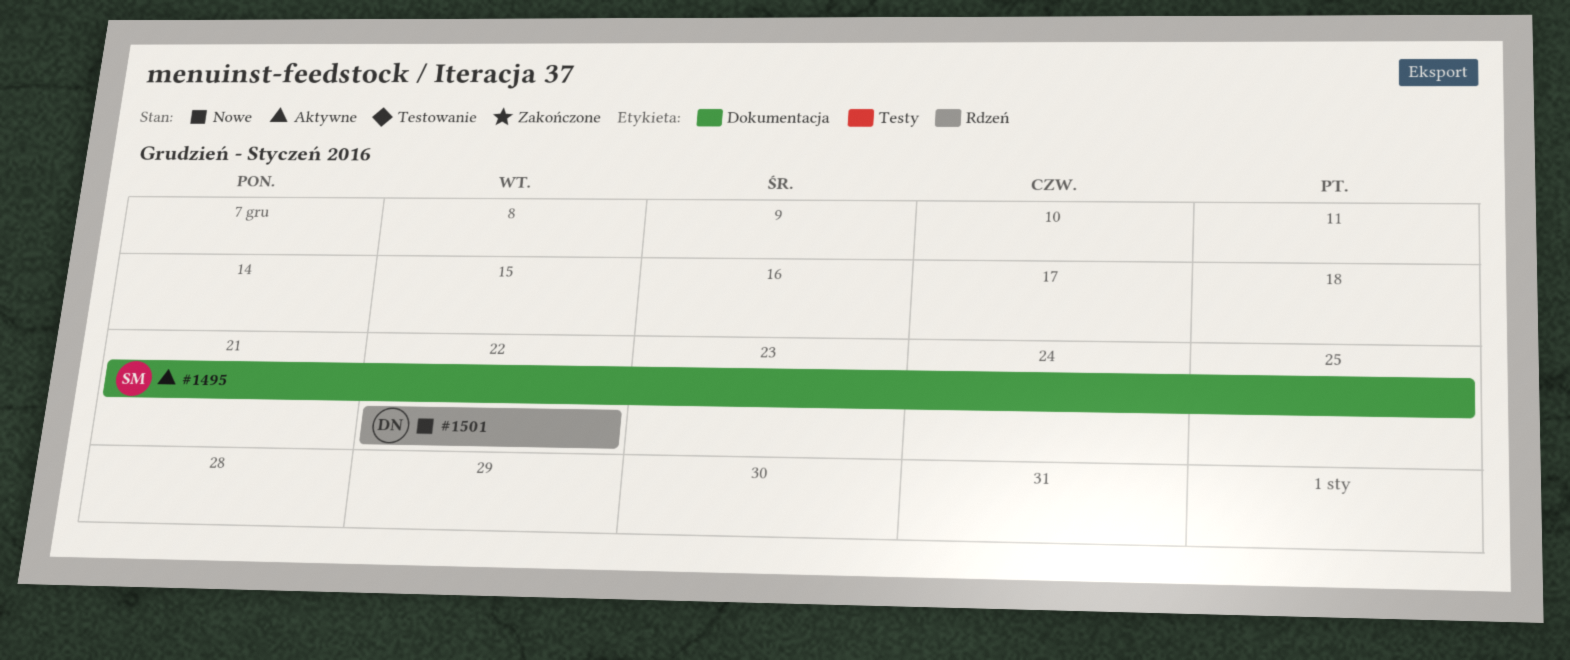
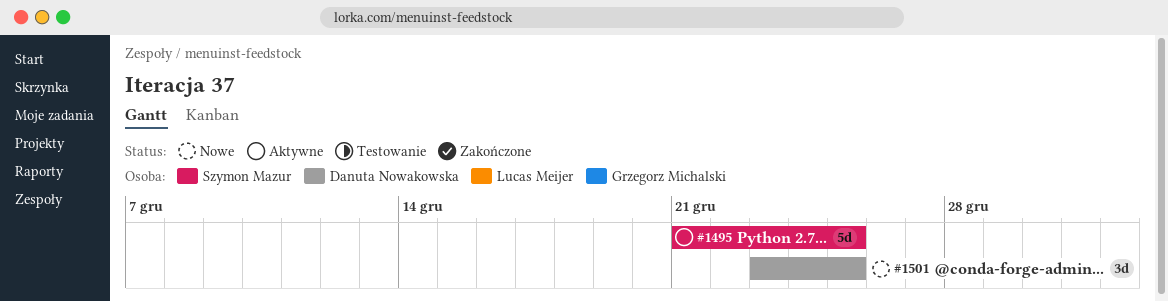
#1501, start: Dec 22 -> Dec 23
#1501, due: Dec 22 -> Dec 25

